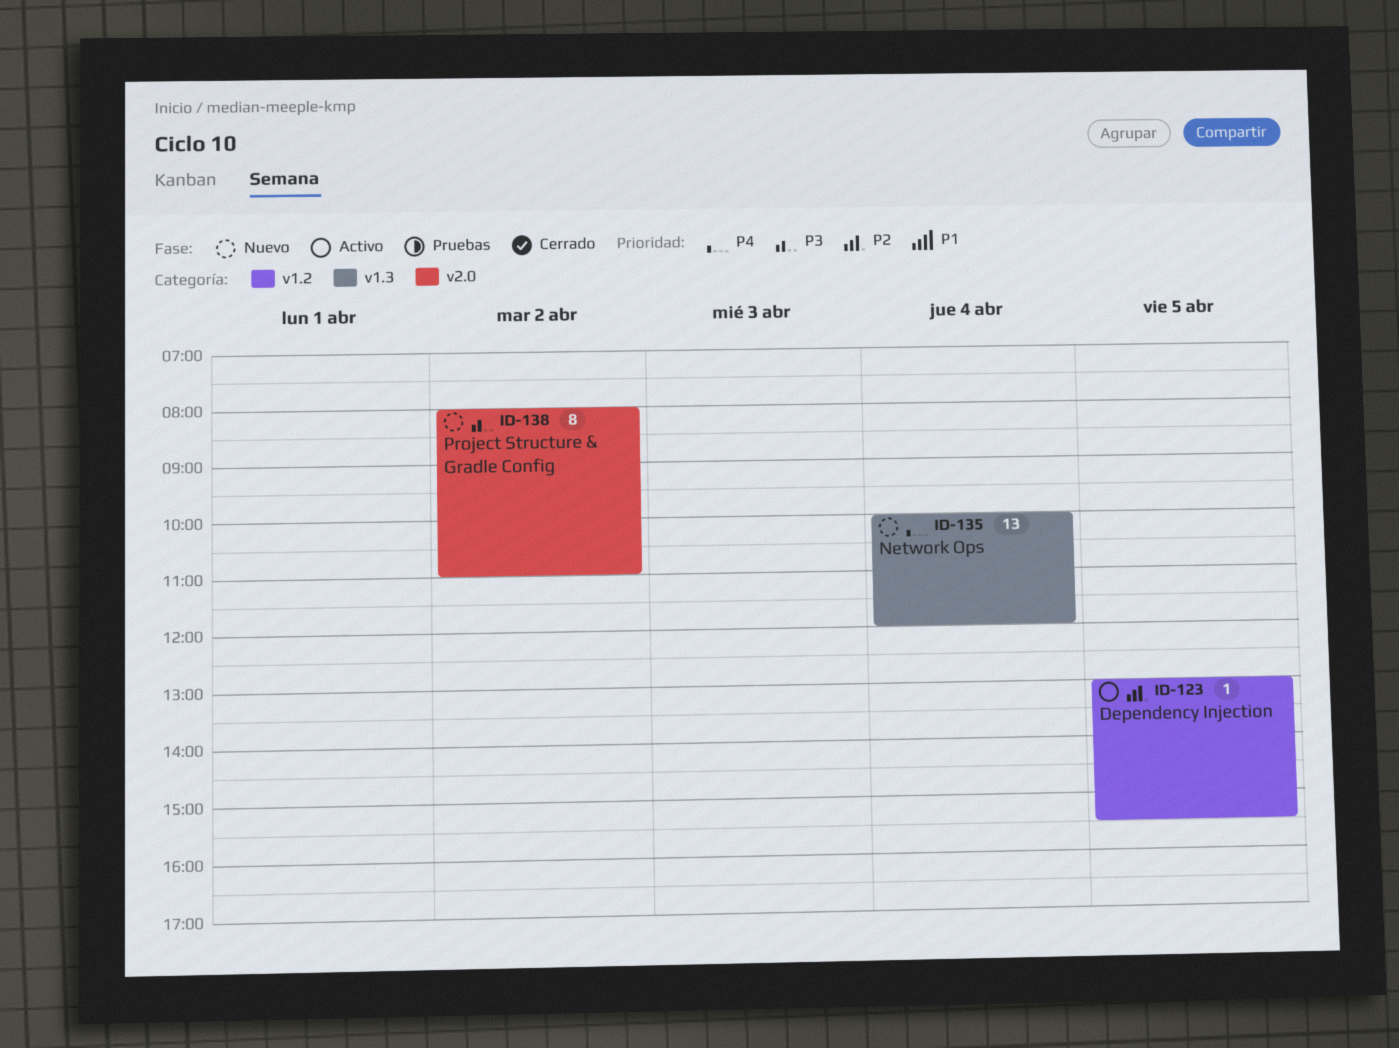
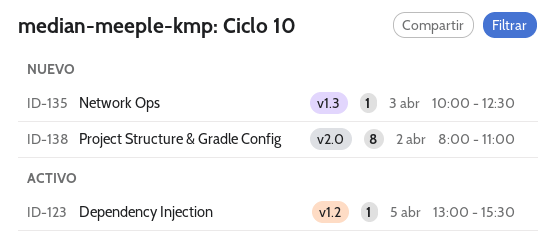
ID-135, estimate: 13 -> 1
ID-135, day: Apr 4 -> Apr 3
ID-135, ends: 12:00 -> 12:30

